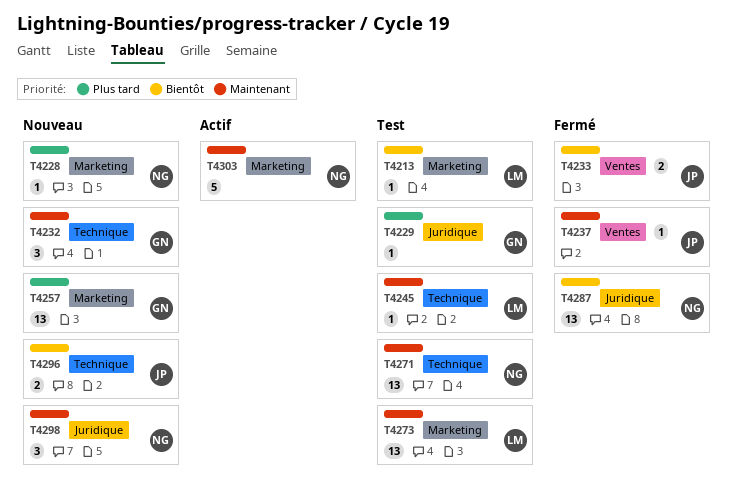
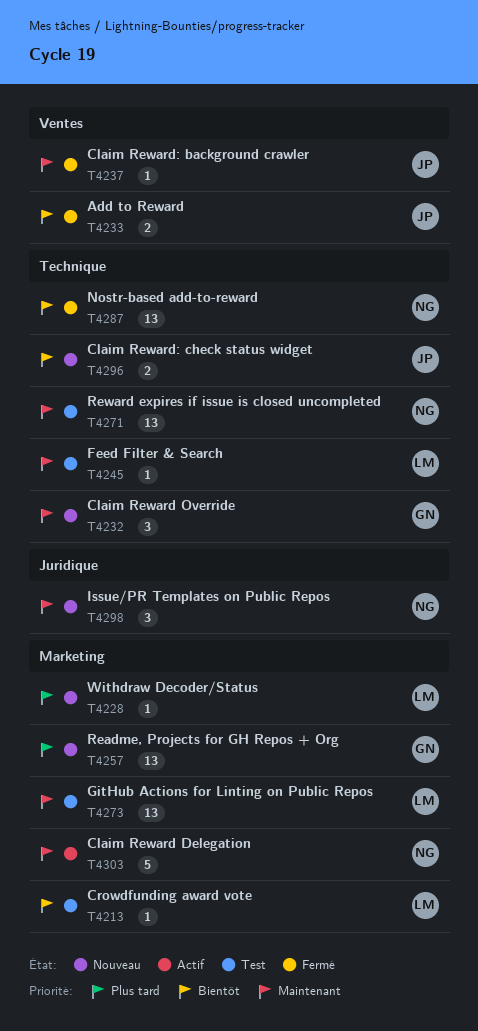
T4228, owner: NG -> LM
T4229: present -> none
T4287, label: Juridique -> Technique

